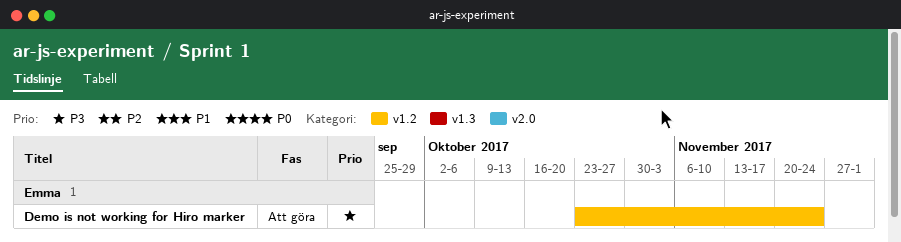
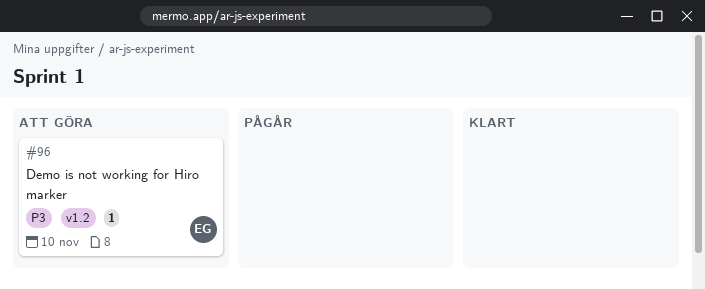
Demo is not working for Hiro marker, due: Nov 24 -> Nov 10

